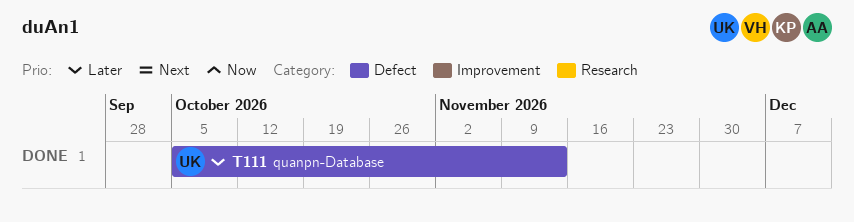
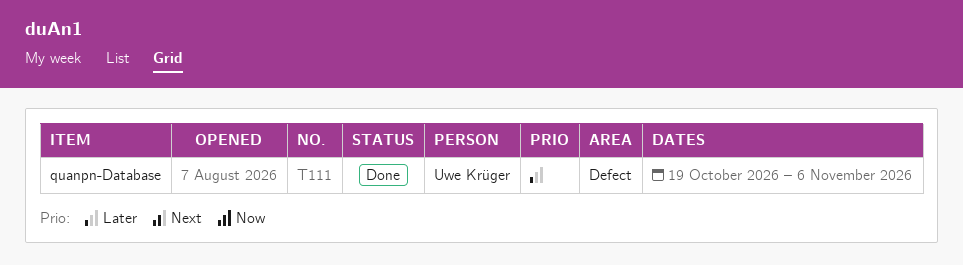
T111, start: Oct 5 -> Oct 19
T111, due: Nov 13 -> Nov 6

